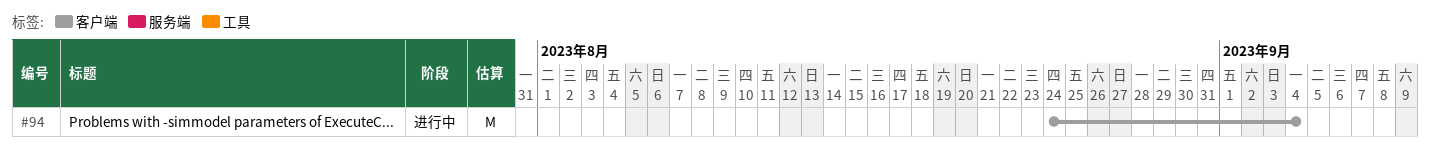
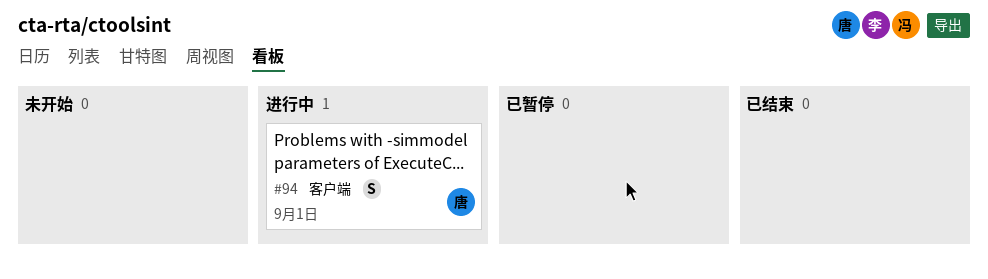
#94, estimate: M -> S
#94, due: Sep 4 -> Sep 1

